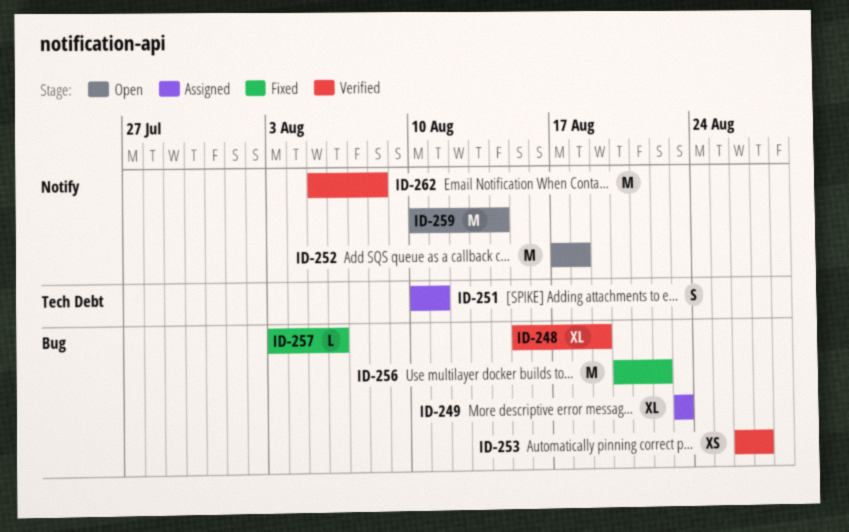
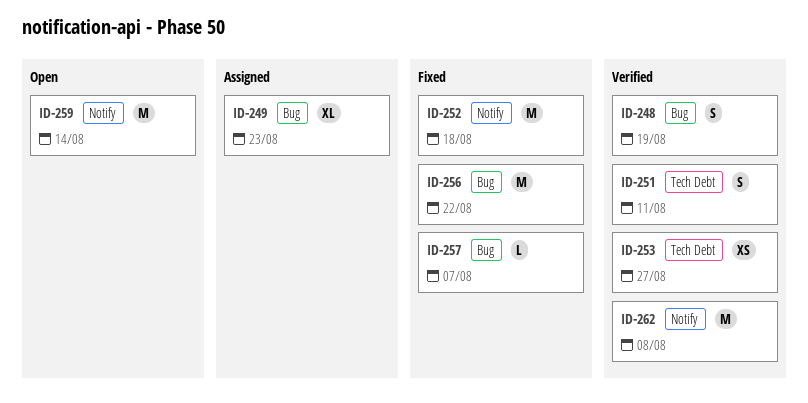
ID-248, estimate: XL -> S
ID-251, status: Assigned -> Verified
ID-252, status: Open -> Fixed
ID-253, label: Bug -> Tech Debt
ID-257, due: Aug 6 -> Aug 7

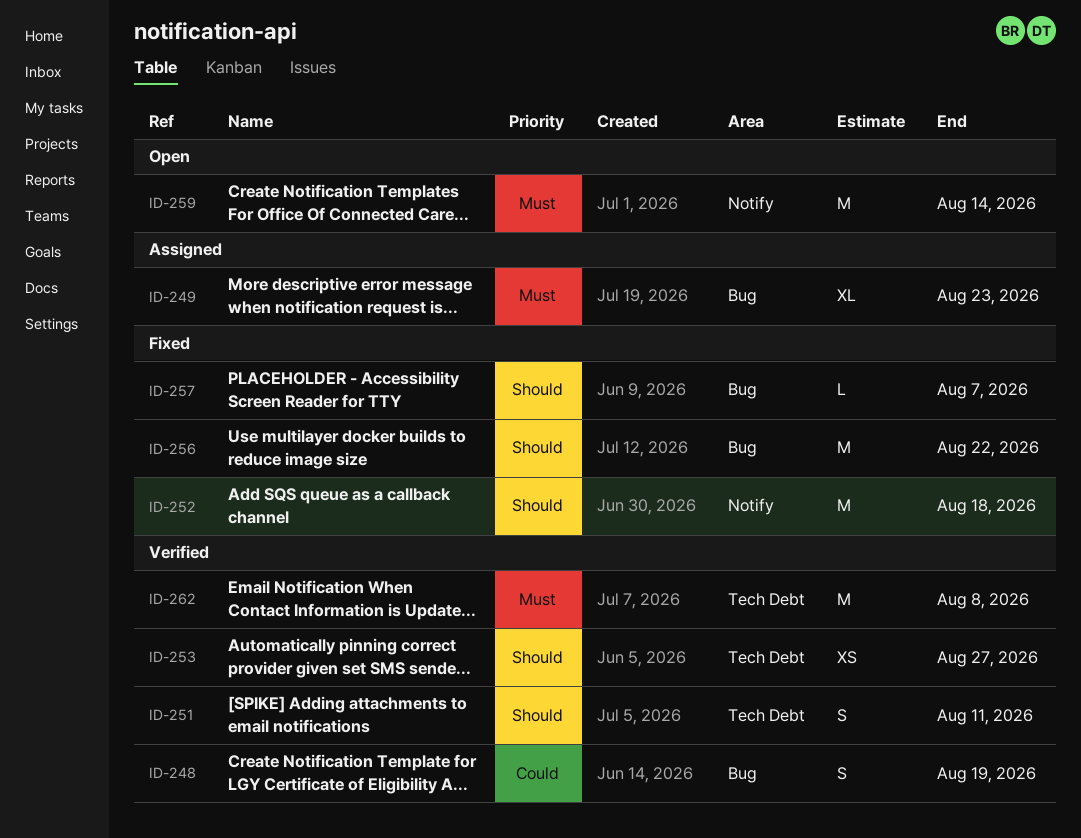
ID-262, label: Notify -> Tech Debt

